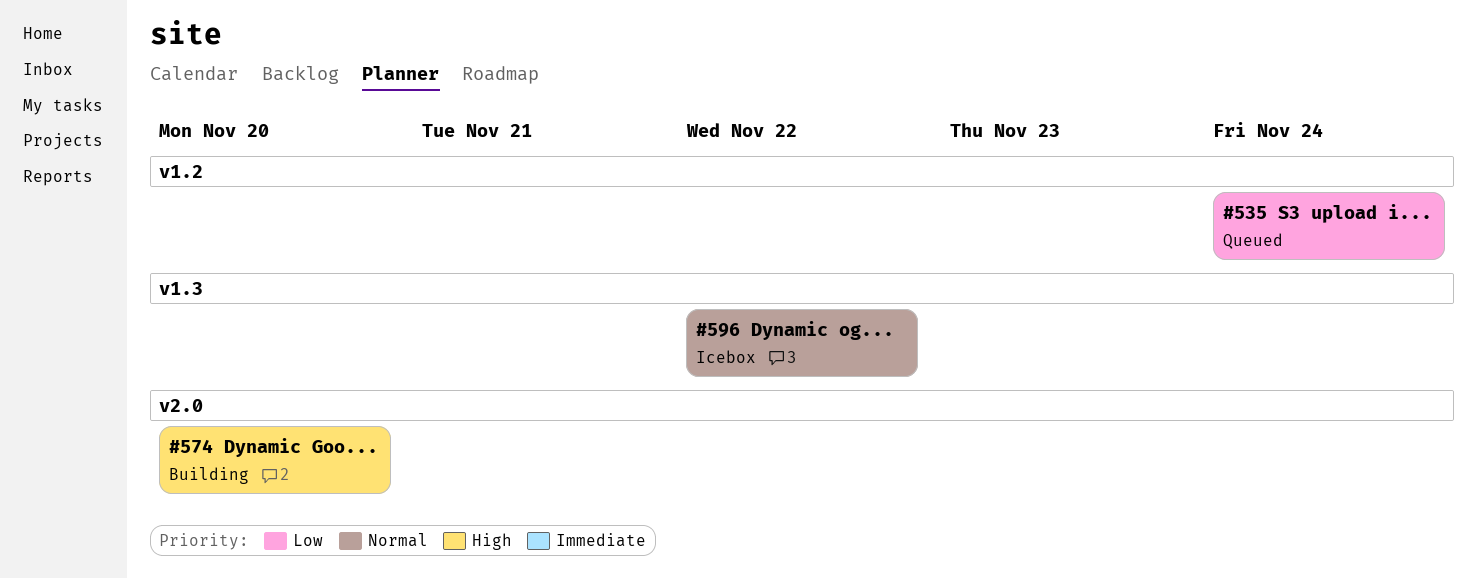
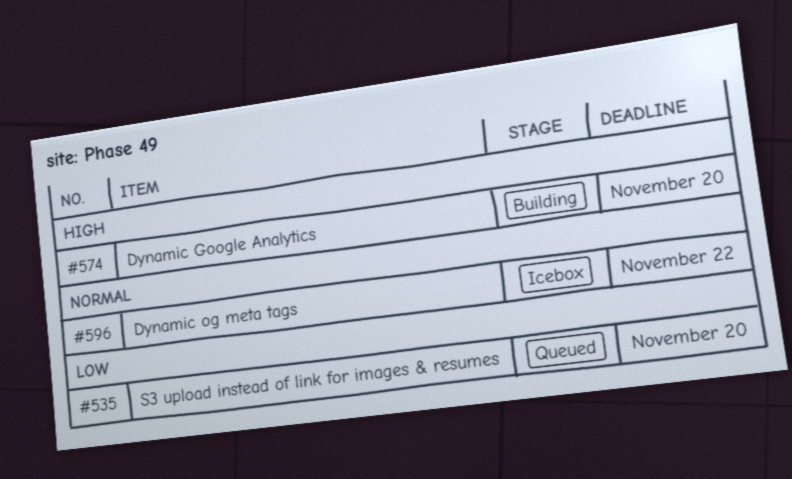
#535, due: Nov 24 -> Nov 20

